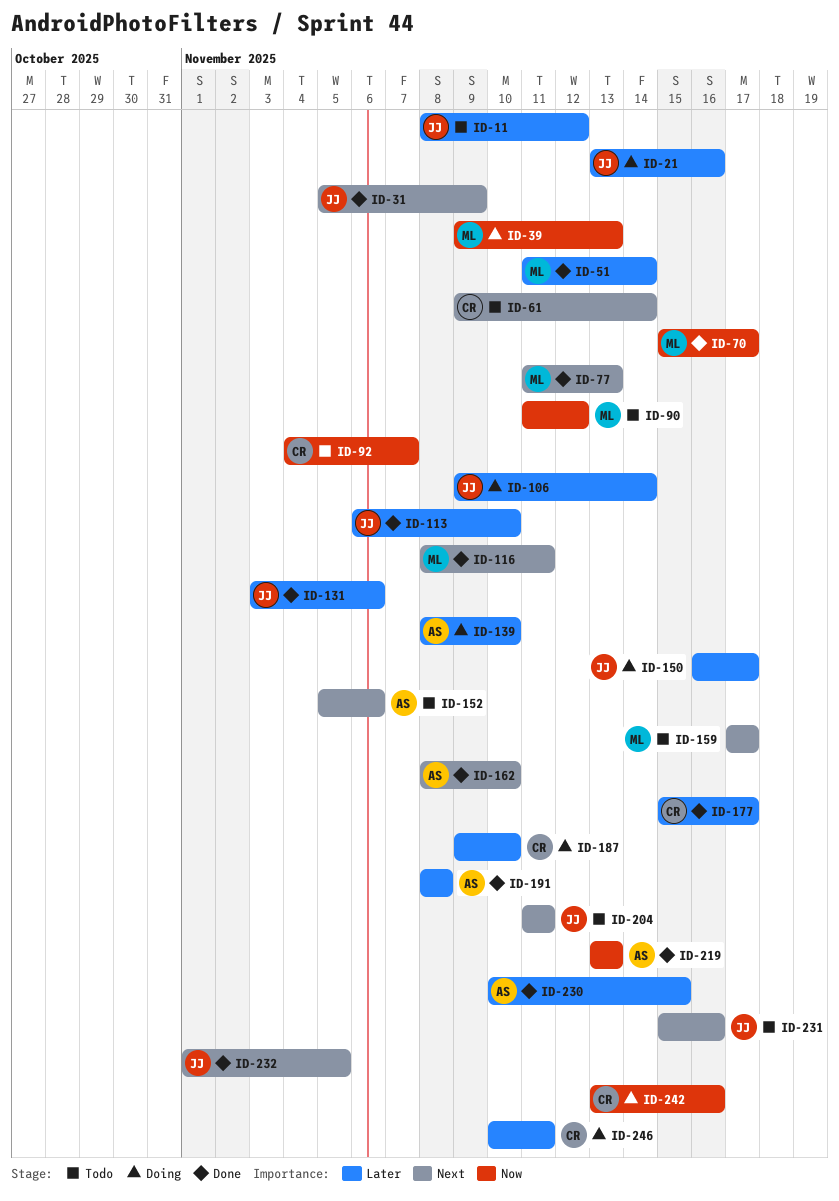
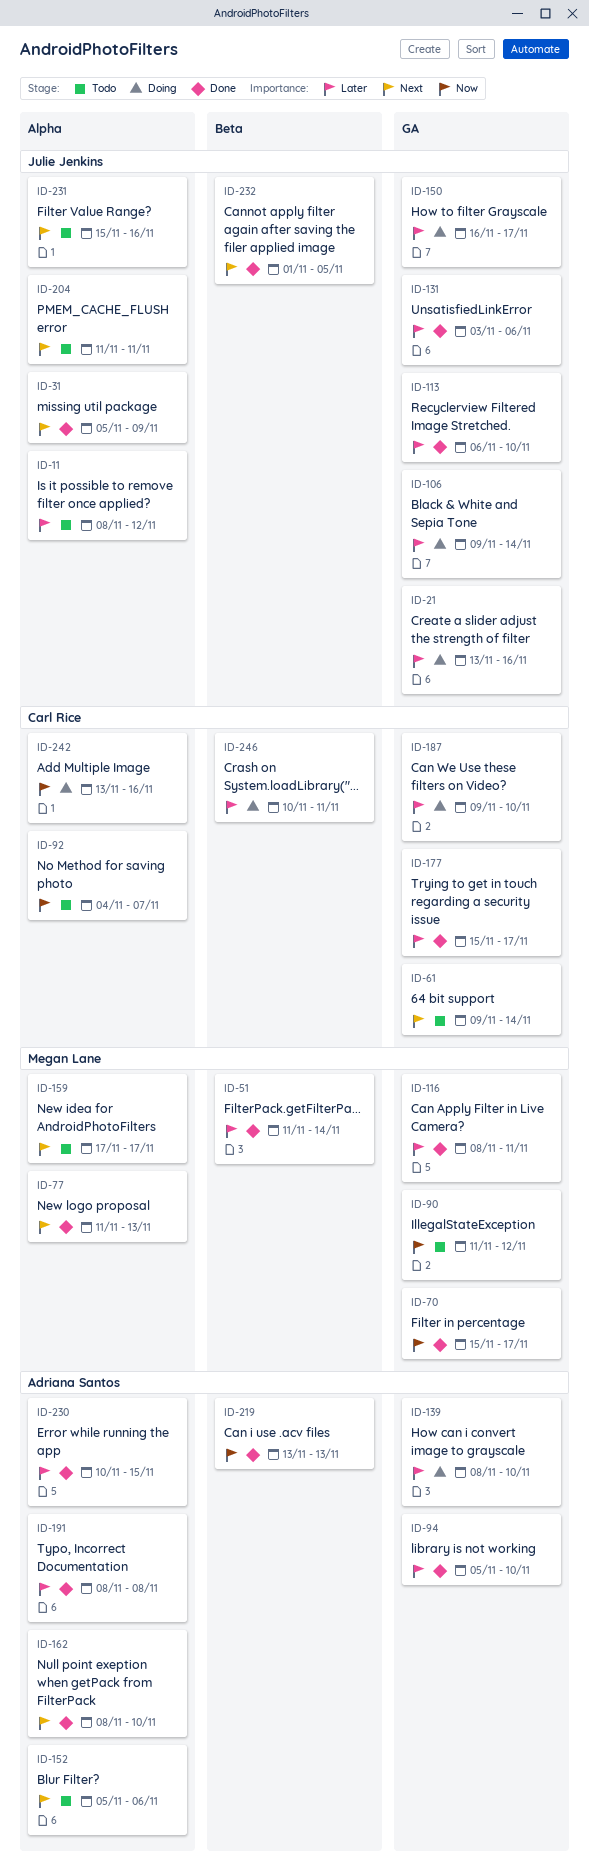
ID-39: present -> none
ID-94: none -> present
ID-116, priority: Next -> Later

